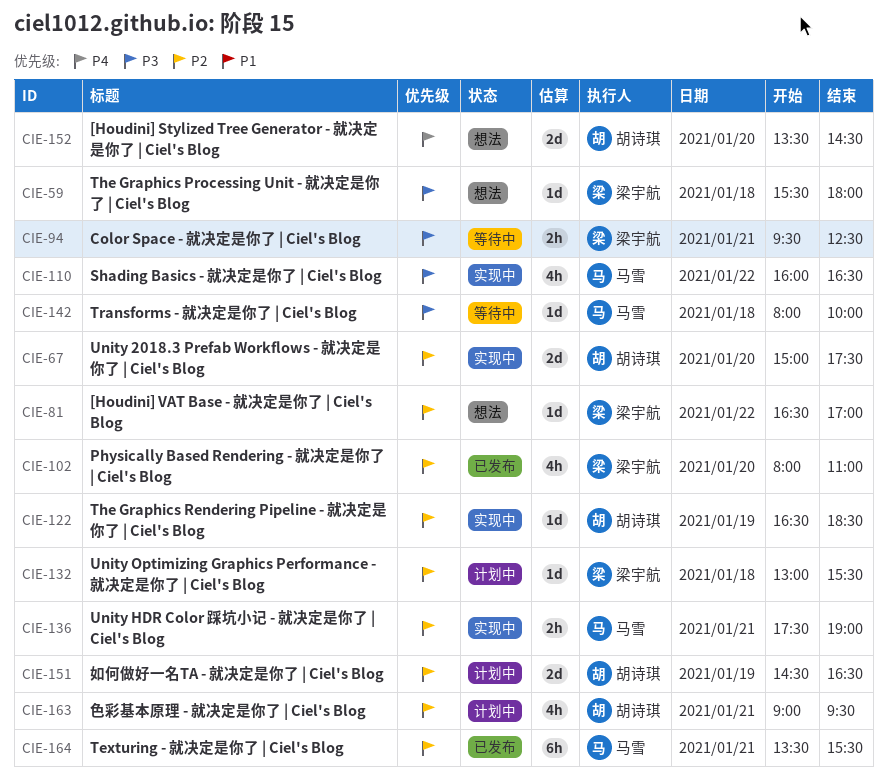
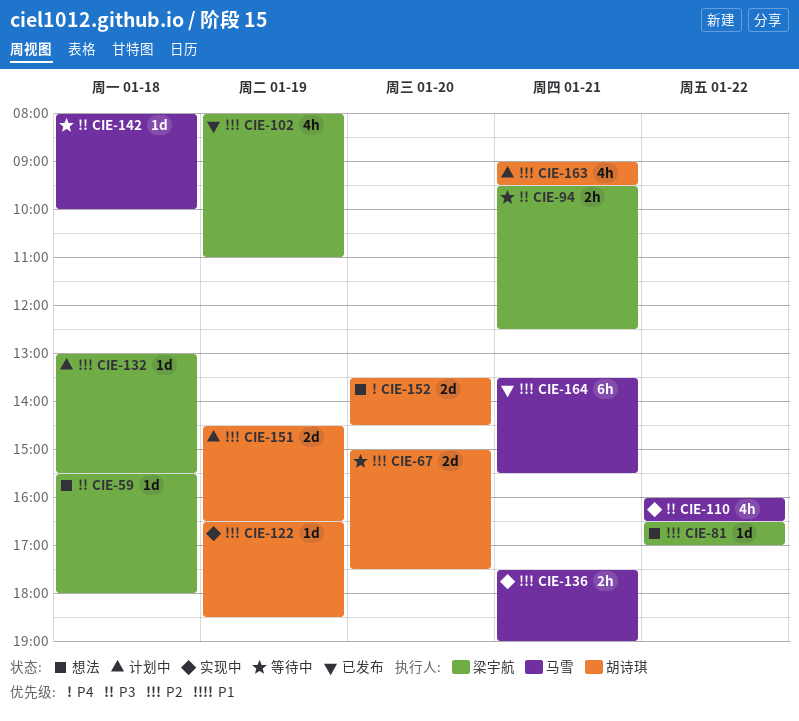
CIE-67, status: 实现中 -> 等待中
CIE-102, day: Jan 20 -> Jan 19

